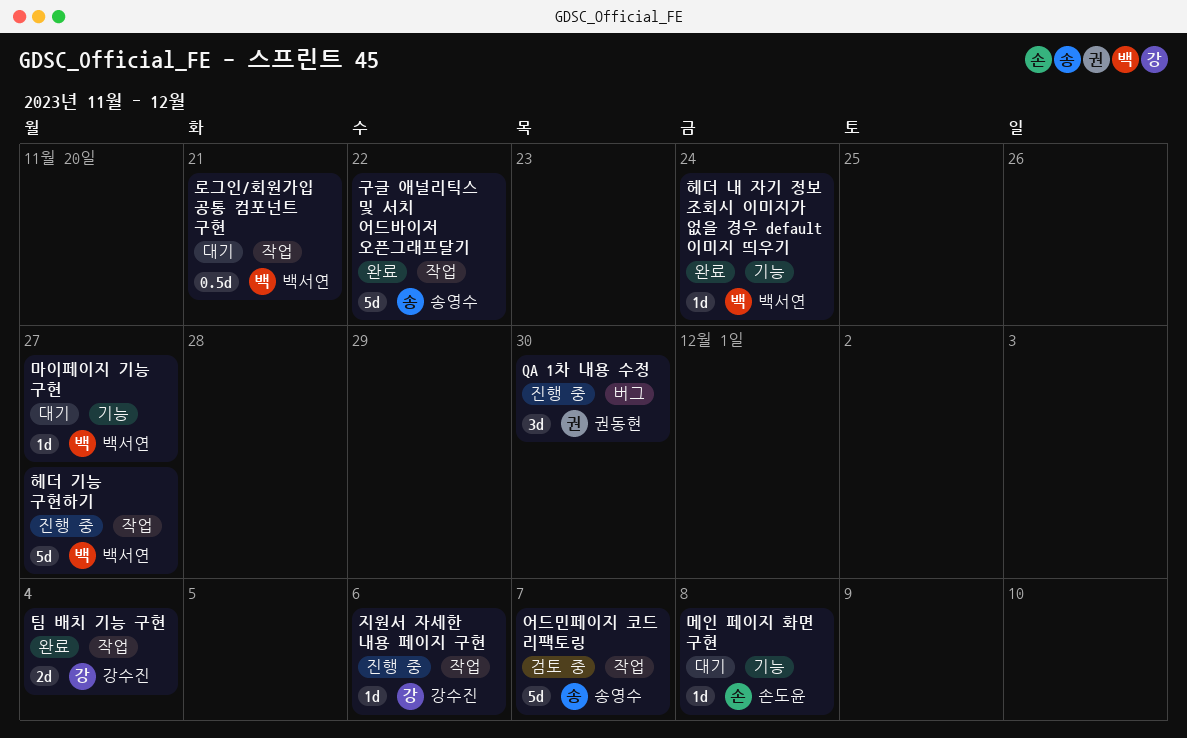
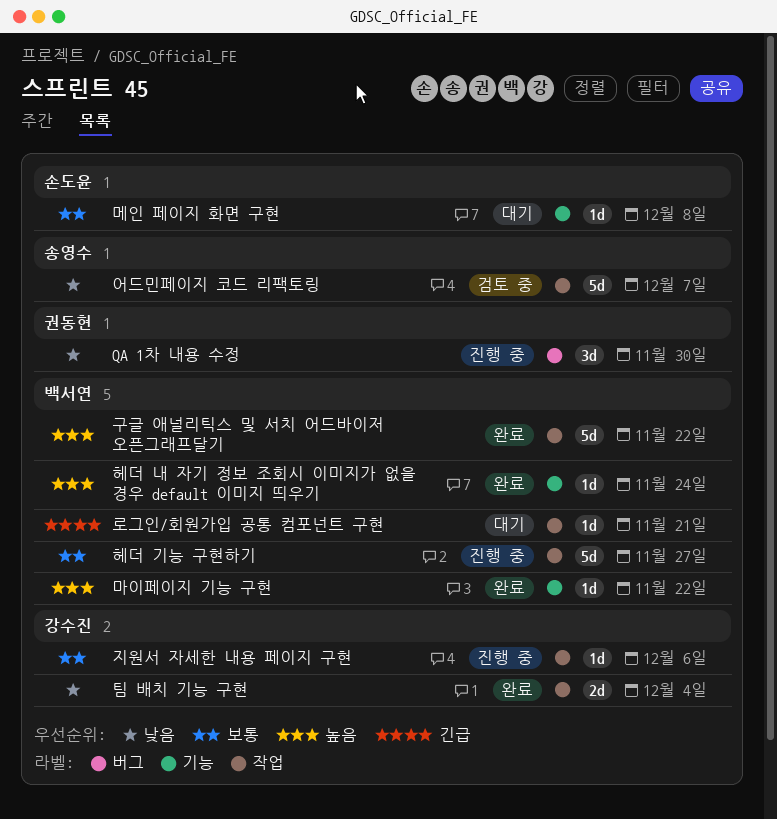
구글 애널리틱스 및 서치 어드바이저 오픈그래프달기, owner: 송영수 -> 백서연
로그인/회원가입 공통 컴포넌트 구현, estimate: 0.5d -> 1d
마이페이지 기능 구현, status: 대기 -> 완료
마이페이지 기능 구현, due: Nov 27 -> Nov 22

